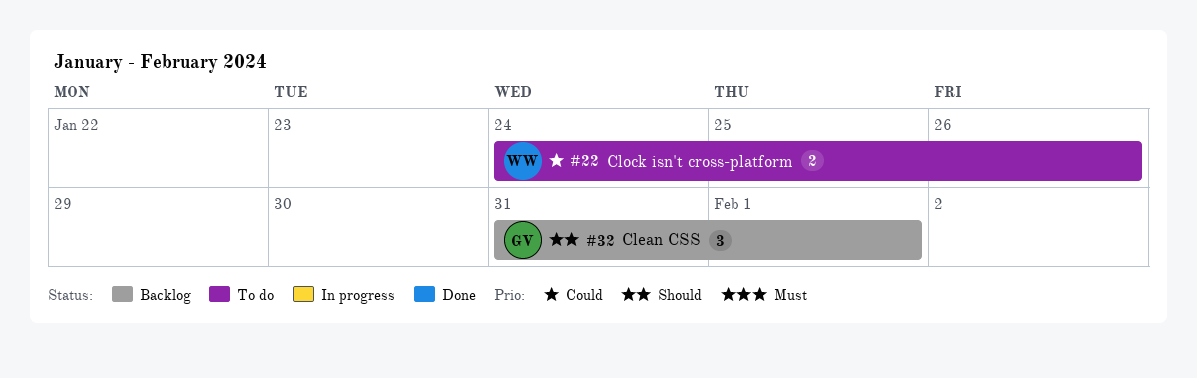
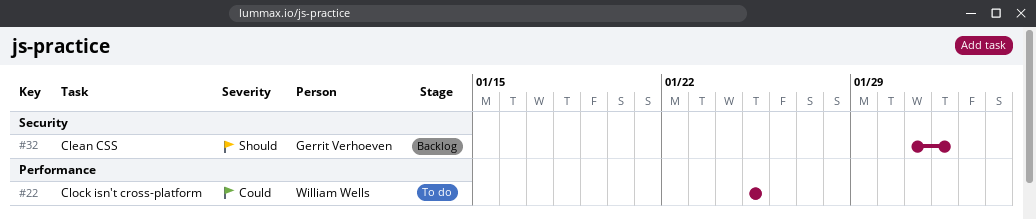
#22, start: Jan 24 -> Jan 25
#22, due: Jan 26 -> Jan 25

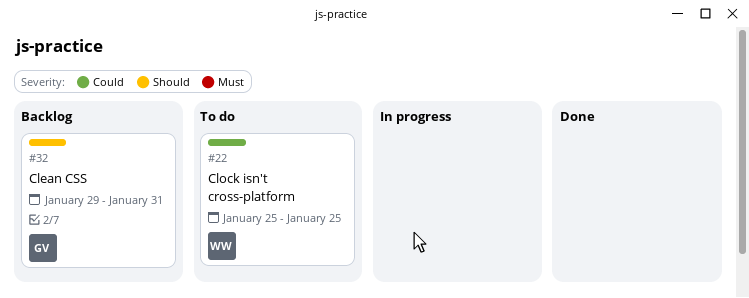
#32, start: Jan 31 -> Jan 29
#32, due: Feb 1 -> Jan 31

